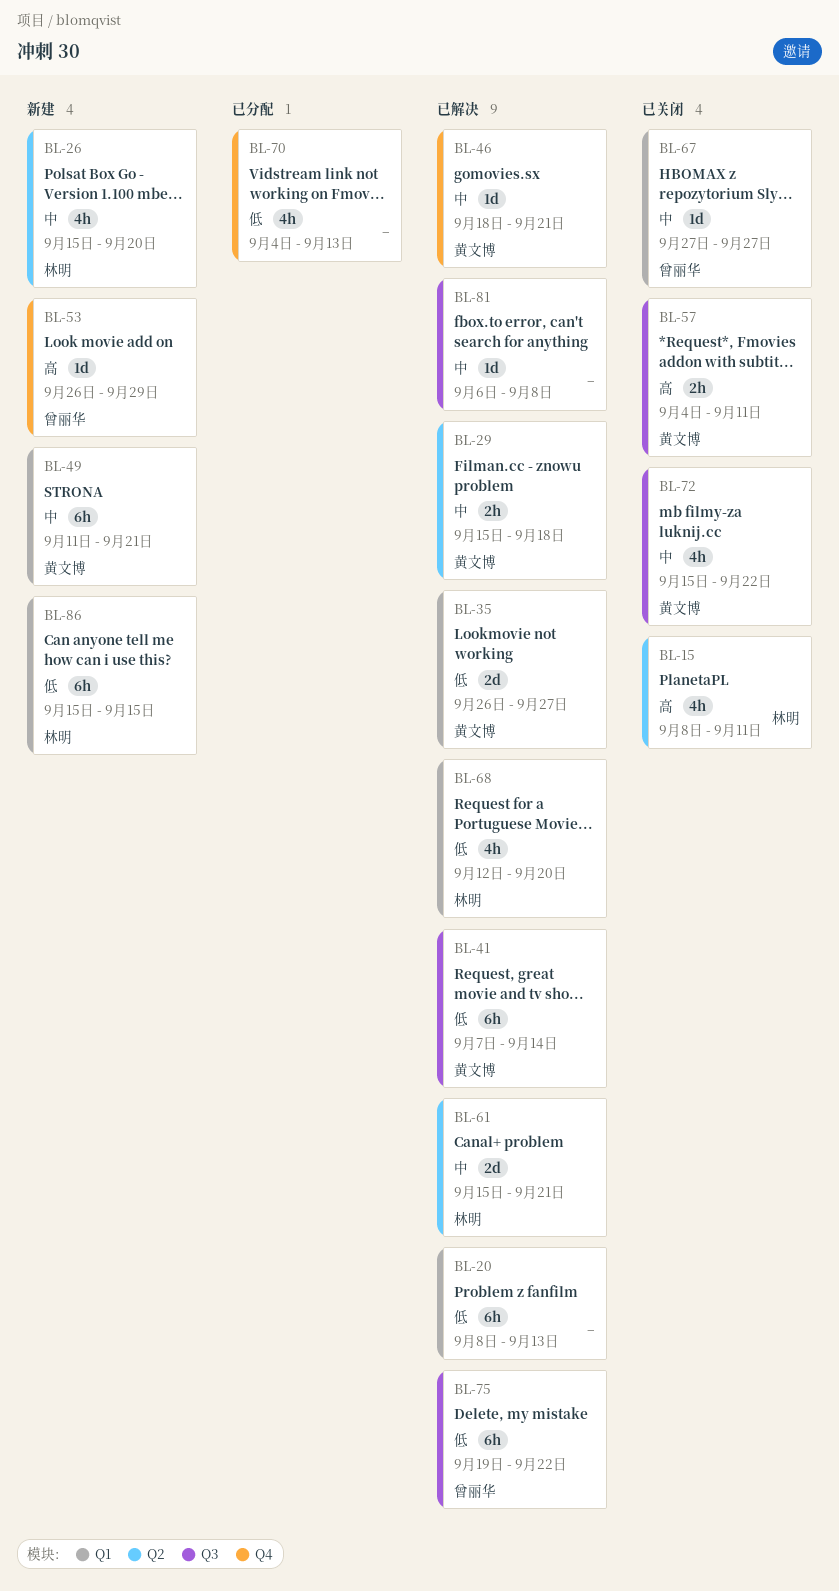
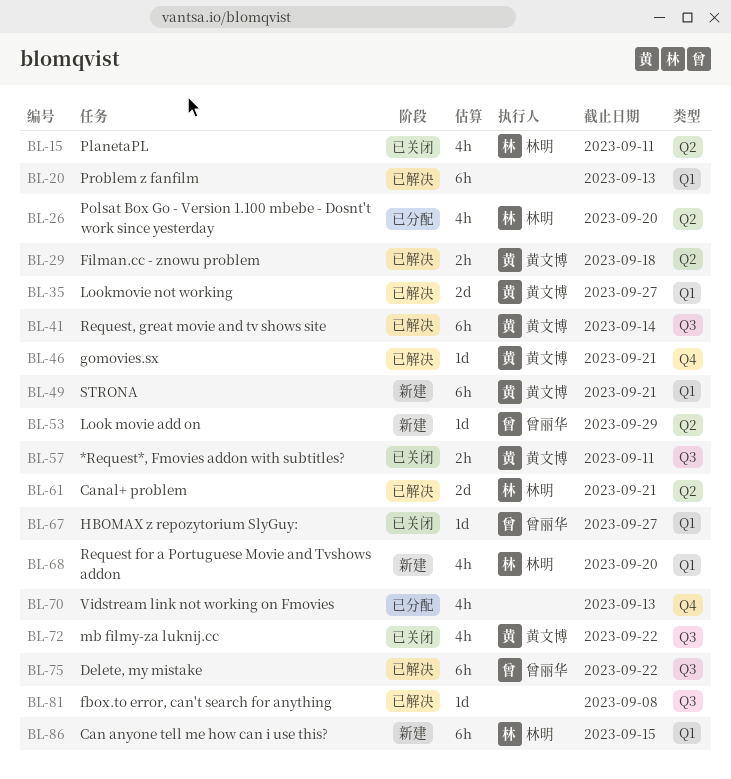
BL-26, status: 新建 -> 已分配
BL-53, label: Q4 -> Q2
BL-68, status: 已解决 -> 新建

